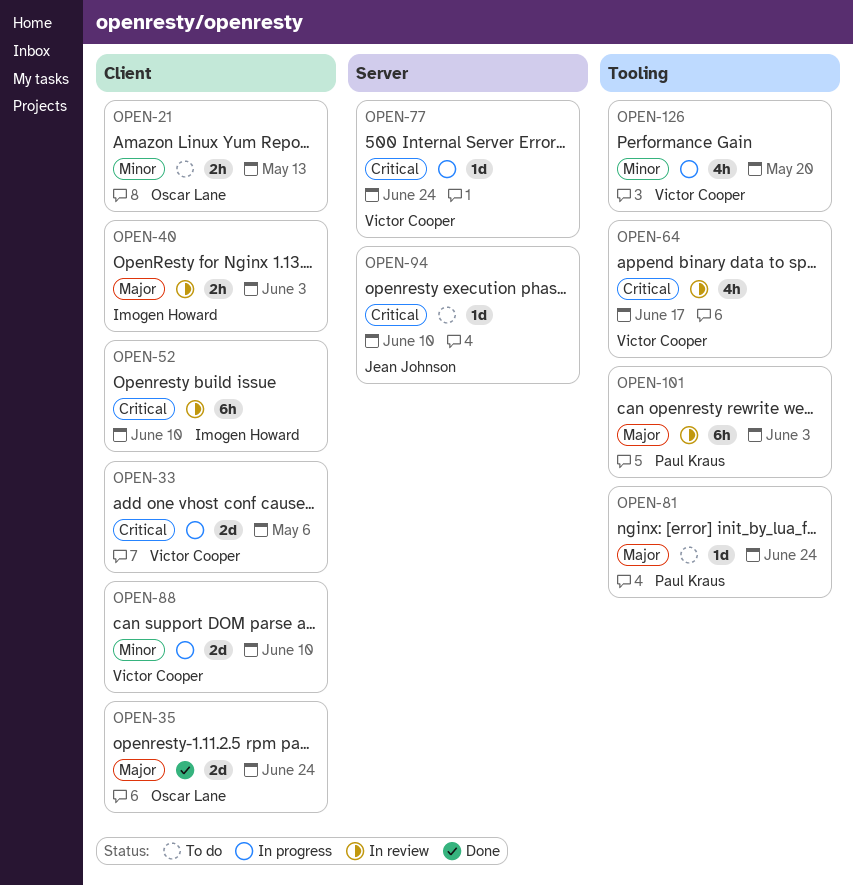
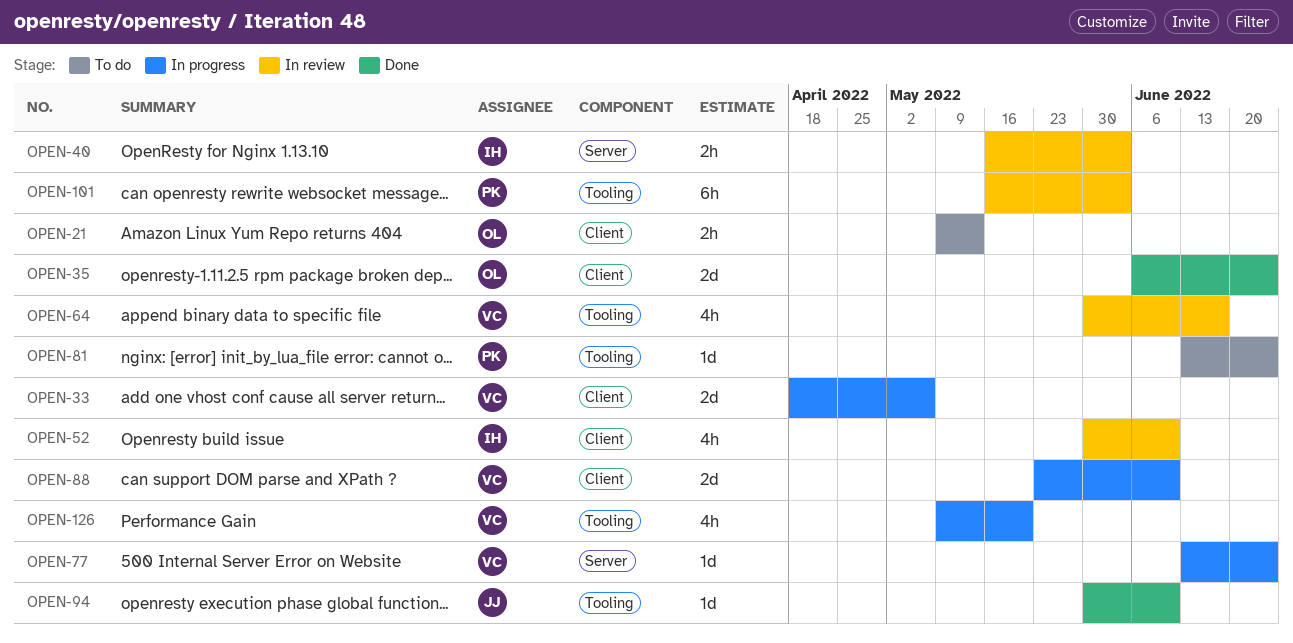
OPEN-40, label: Client -> Server
OPEN-52, estimate: 6h -> 4h
OPEN-94, status: To do -> Done
OPEN-94, label: Server -> Tooling

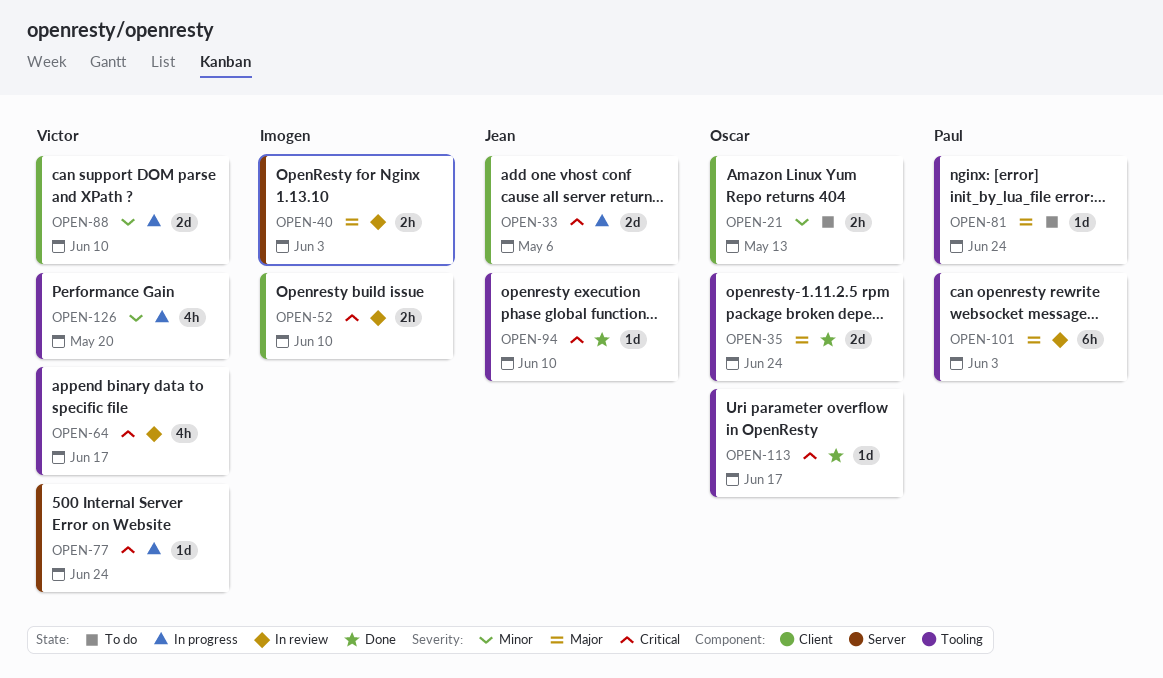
OPEN-33, owner: Victor -> Jean
OPEN-35, label: Client -> Tooling
OPEN-52, estimate: 4h -> 2h
OPEN-113: none -> present

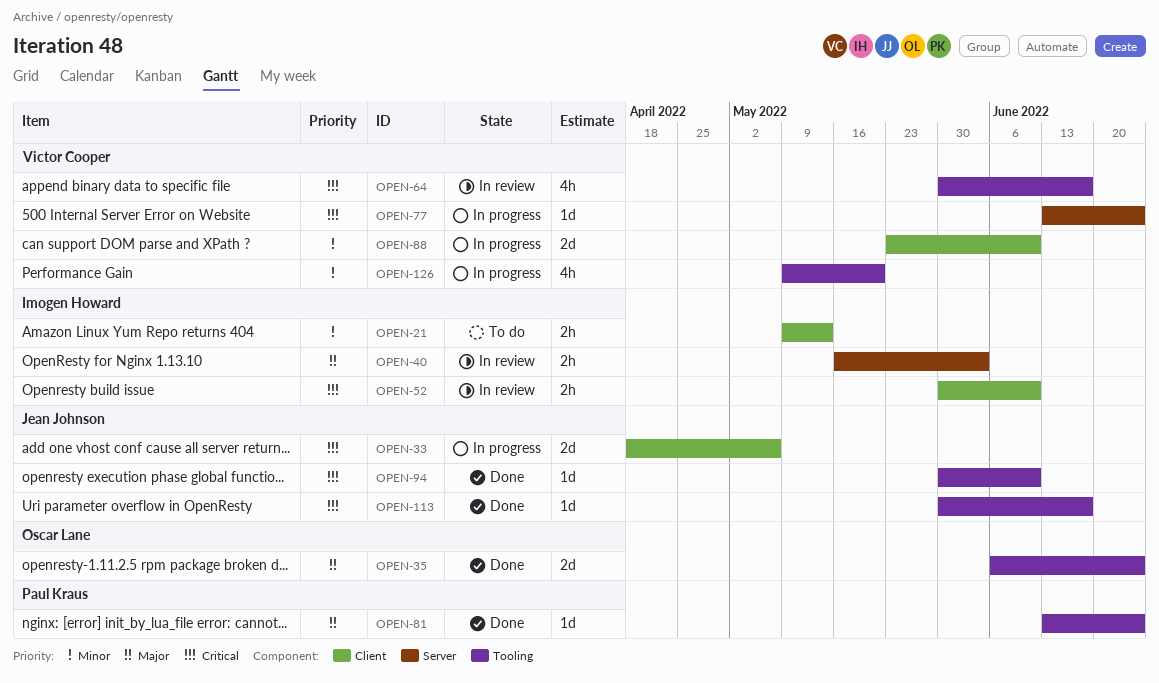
OPEN-21, owner: Oscar Lane -> Imogen Howard
OPEN-81, status: To do -> Done
OPEN-101: present -> none
OPEN-113, owner: Oscar Lane -> Jean Johnson

